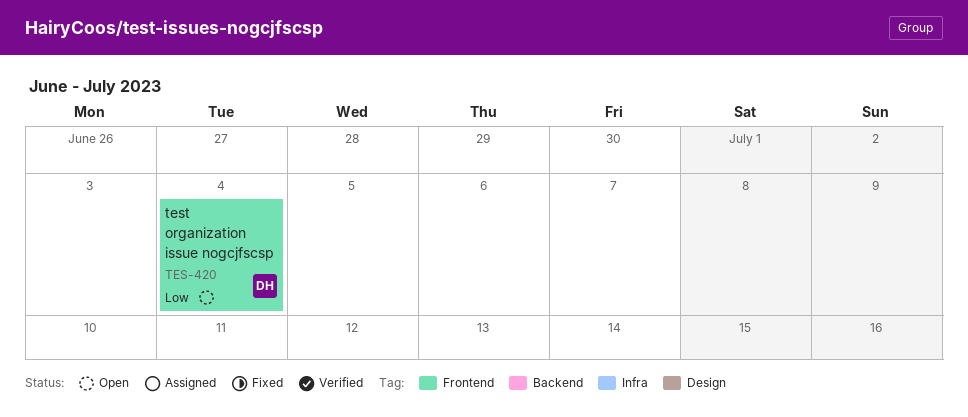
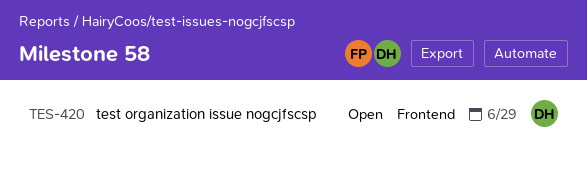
TES-420, due: Jul 4 -> Jun 29

